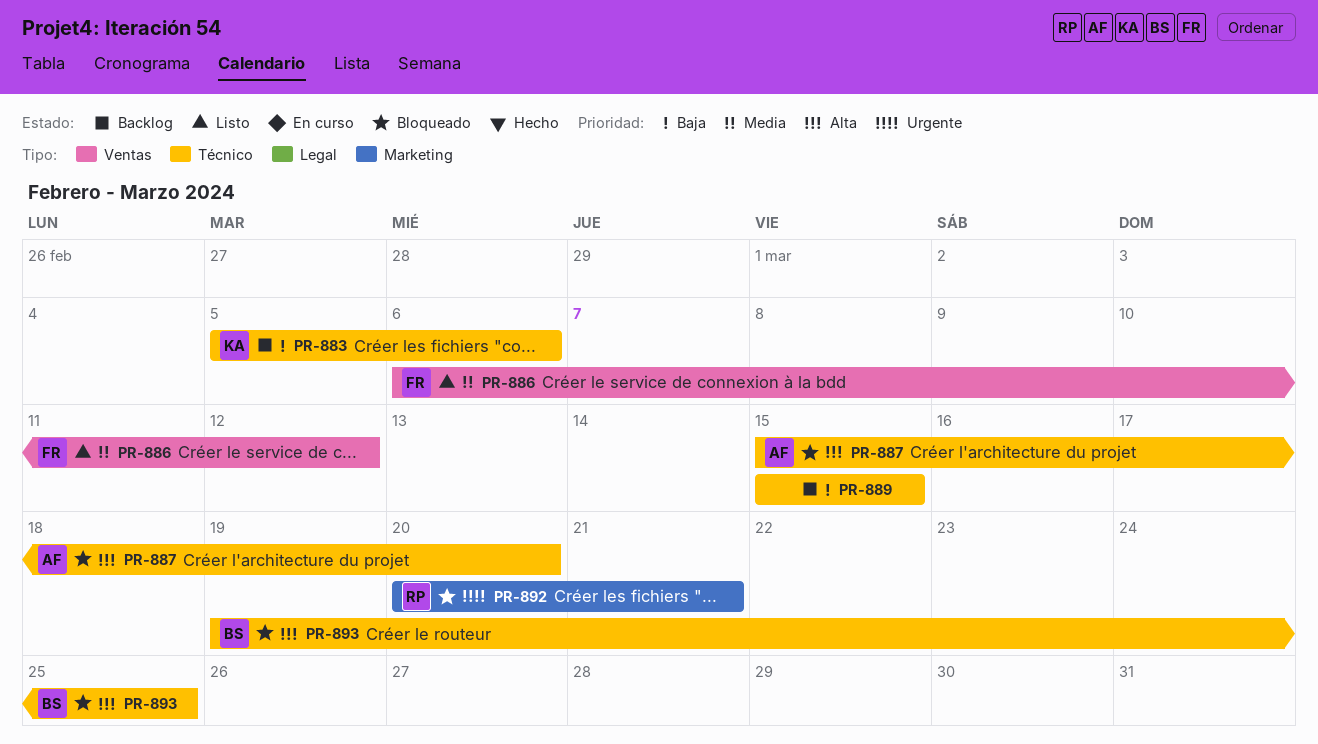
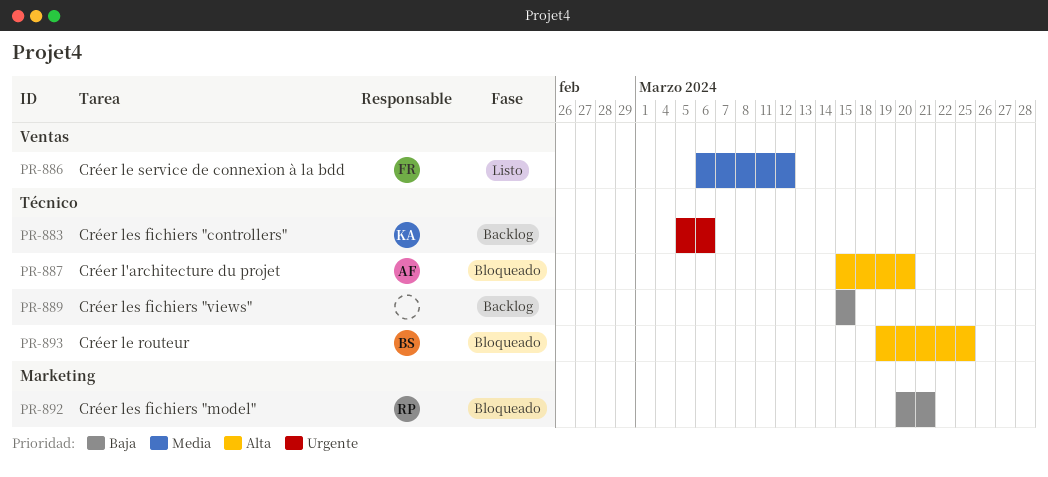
PR-883, priority: Baja -> Urgente
PR-892, priority: Urgente -> Baja

